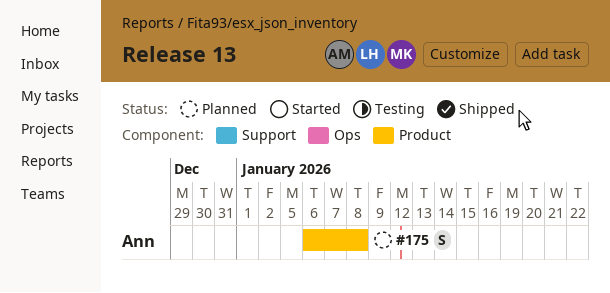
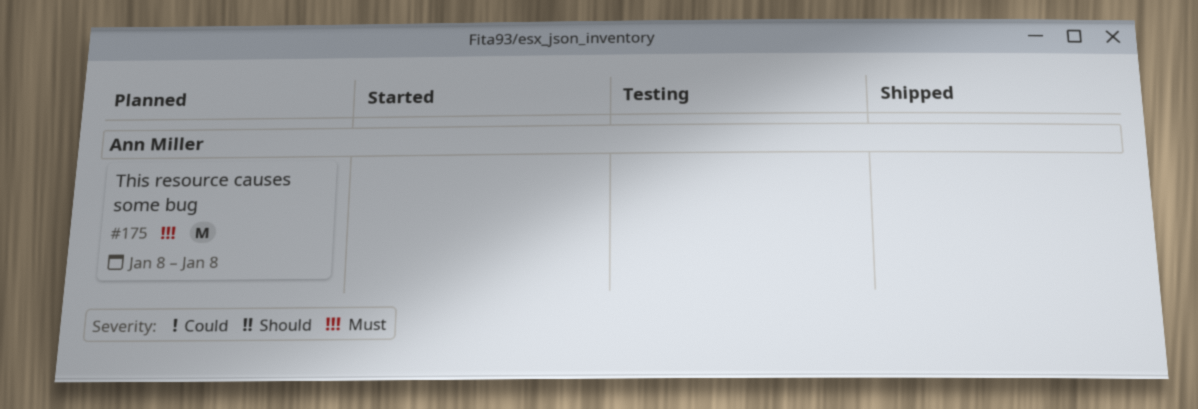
#175, estimate: S -> M
#175, start: Jan 6 -> Jan 8

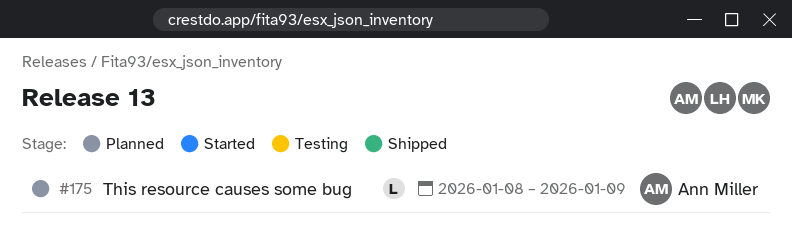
#175, estimate: M -> L
#175, due: Jan 8 -> Jan 9

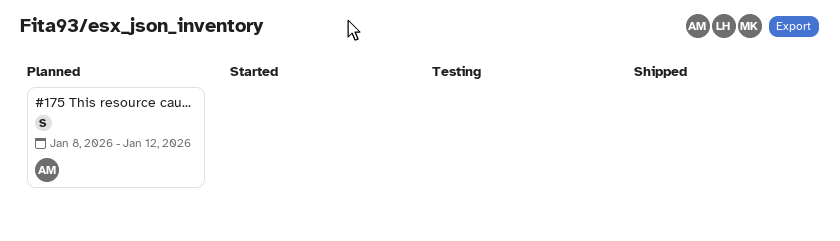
#175, estimate: L -> S
#175, due: Jan 9 -> Jan 12

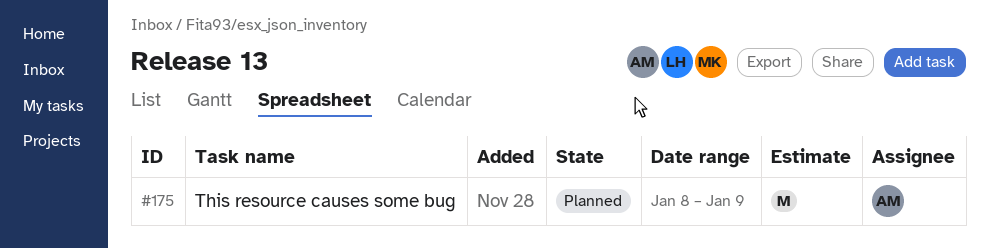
#175, estimate: S -> M
#175, due: Jan 12 -> Jan 9

